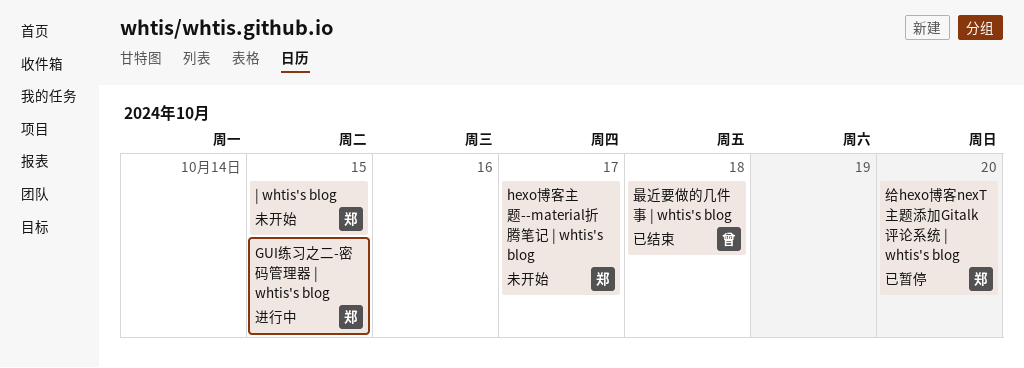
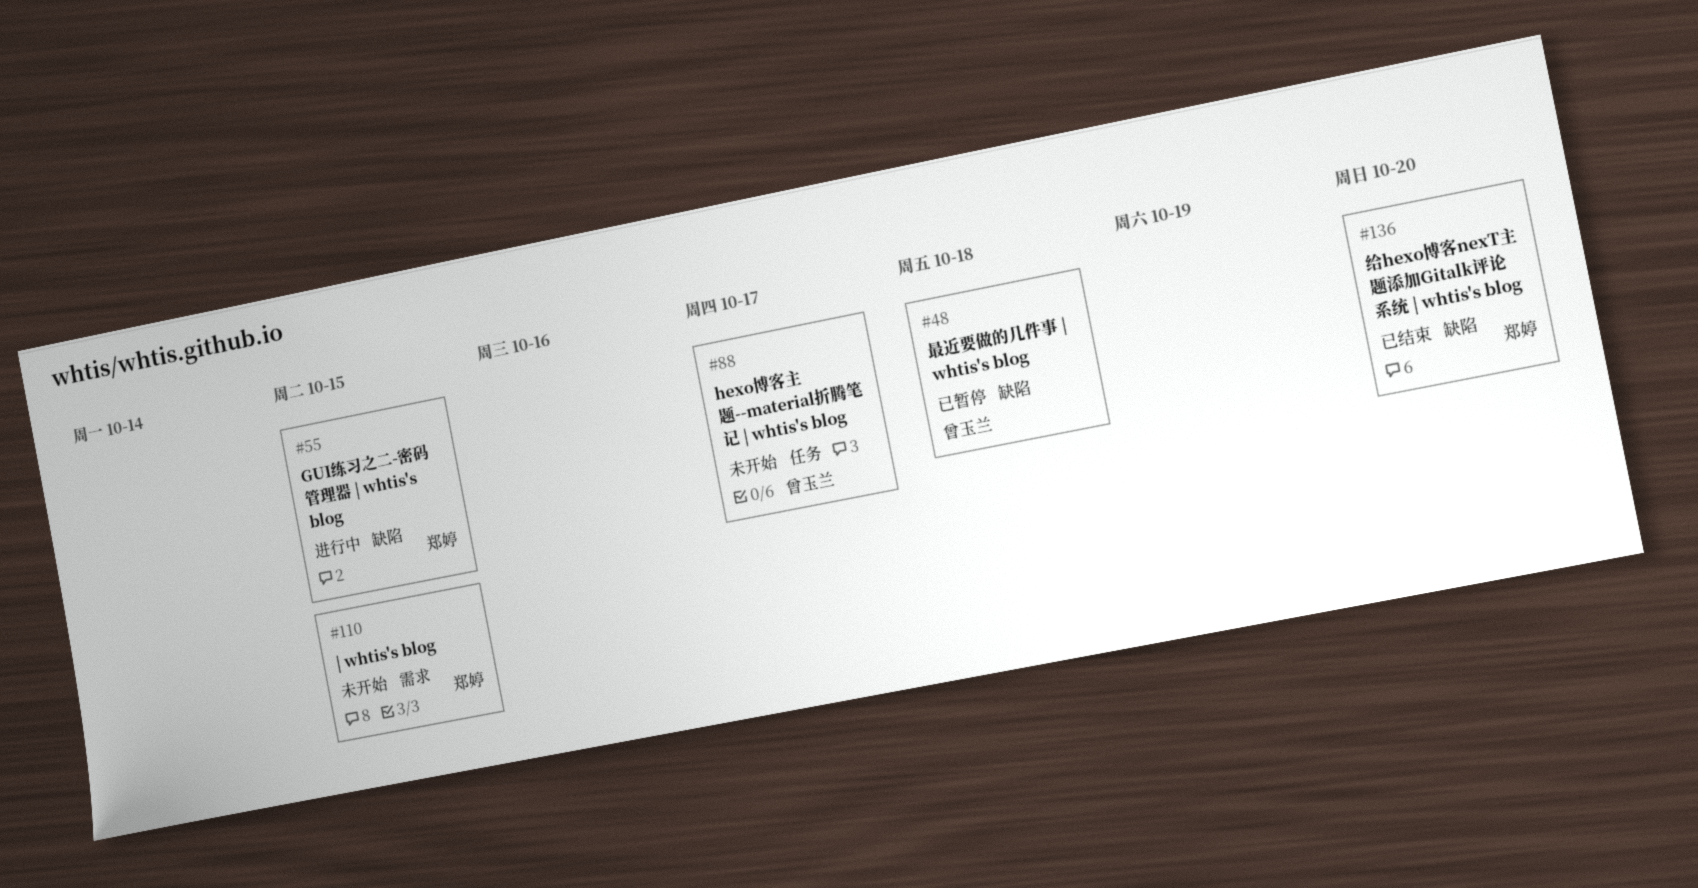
hexo博客主题--material折腾笔记 | whtis's blog, owner: 郑婷 -> 曾玉兰
最近要做的几件事 | whtis's blog, status: 已结束 -> 已暂停
给hexo博客nexT主题添加Gitalk评论系统 | whtis's blog, status: 已暂停 -> 已结束

